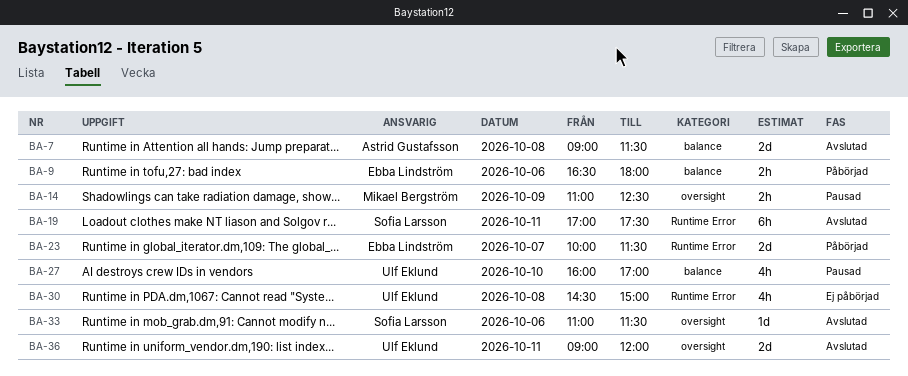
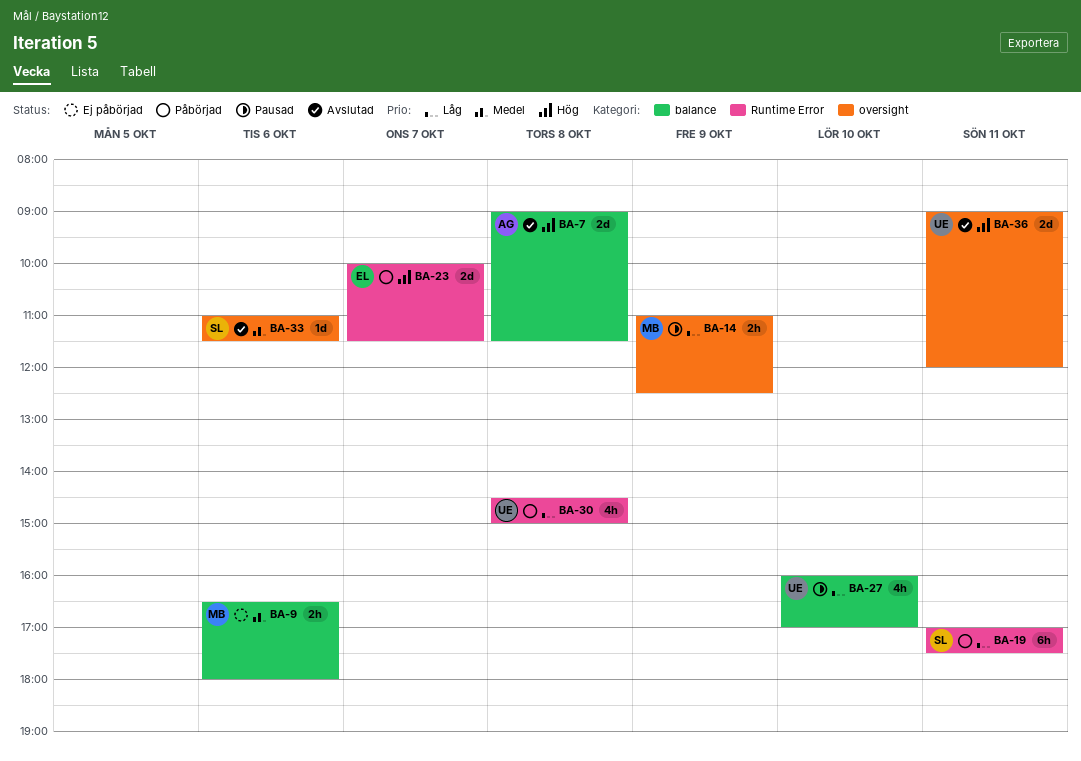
BA-9, status: Påbörjad -> Ej påbörjad
BA-9, owner: Ebba Lindström -> Mikael Bergström
BA-19, status: Avslutad -> Påbörjad
BA-30, status: Ej påbörjad -> Påbörjad

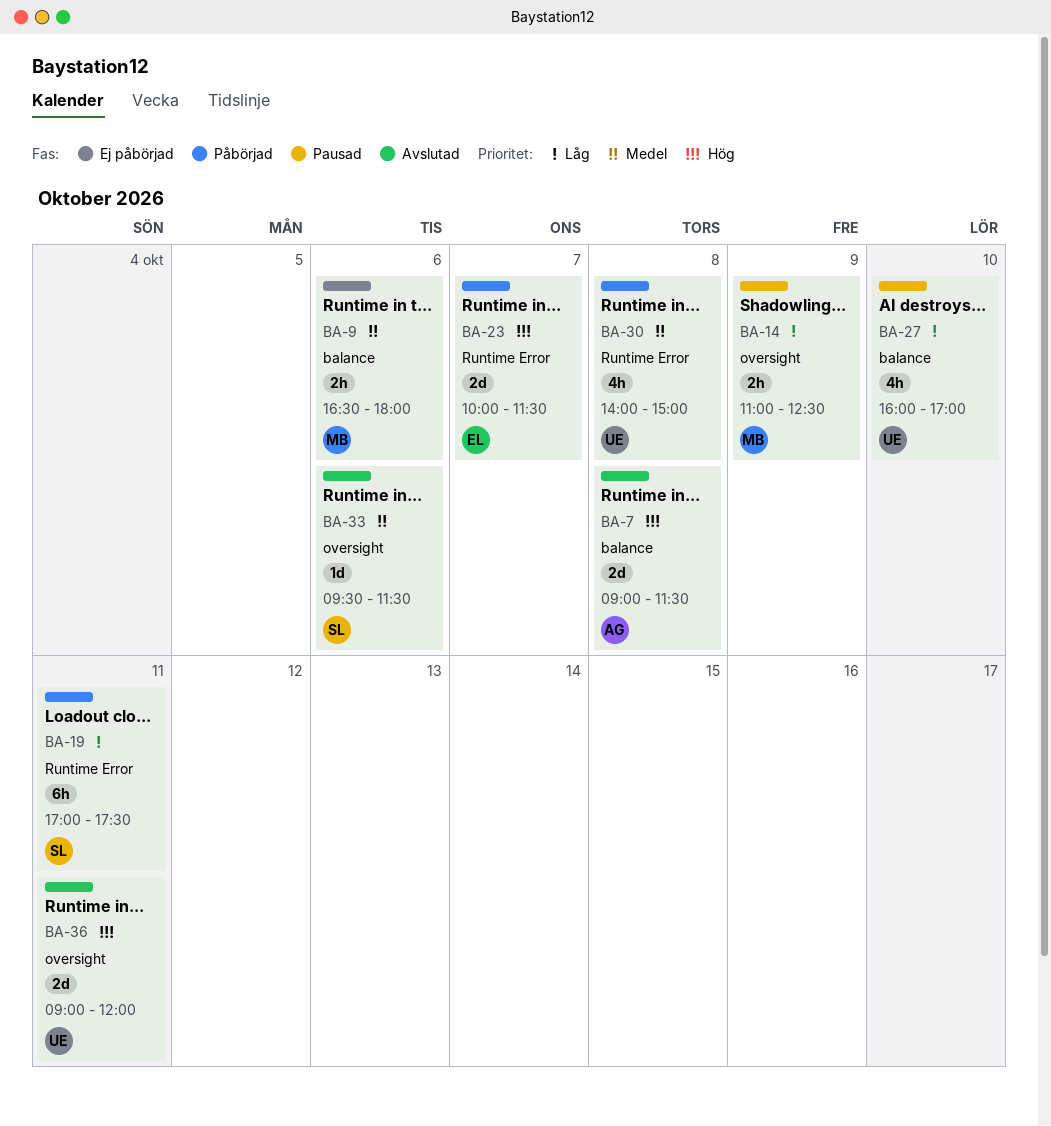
BA-30, priority: Låg -> Medel
BA-30, begins: 14:30 -> 14:00
BA-33, begins: 11:00 -> 09:30

